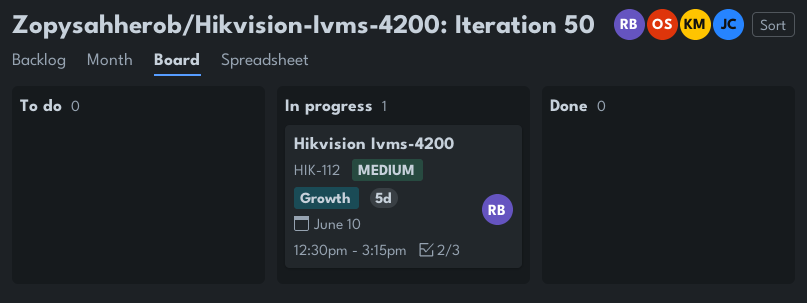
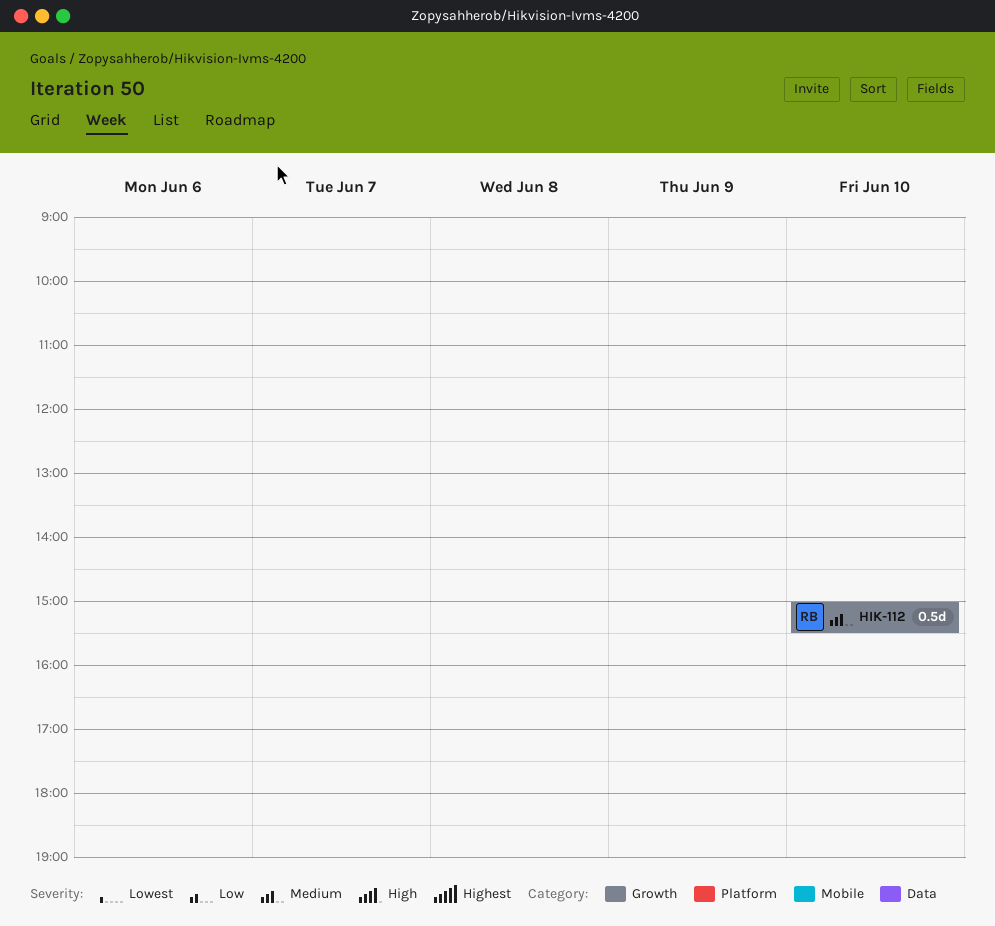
HIK-112, estimate: 5d -> 0.5d
HIK-112, begins: 12:30 -> 15:00
HIK-112, ends: 15:15 -> 15:30

